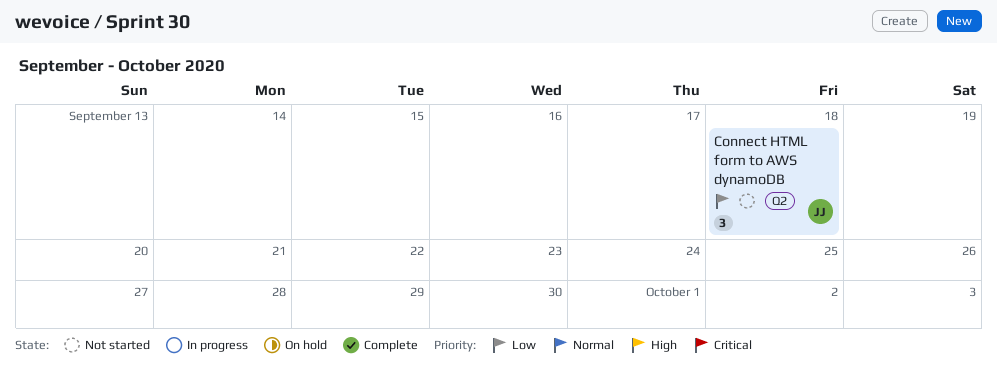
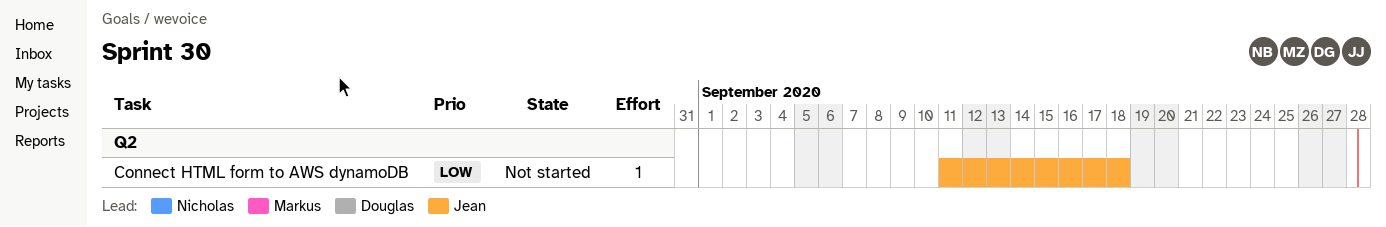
Connect HTML form to AWS dynamoDB, estimate: 3 -> 1

